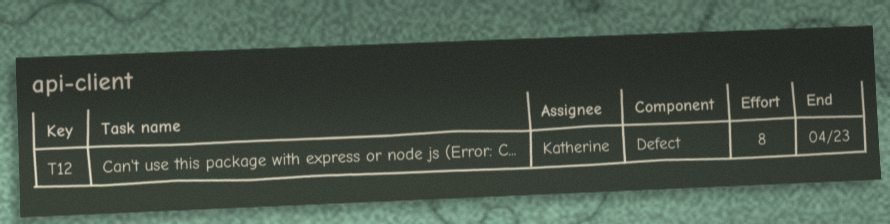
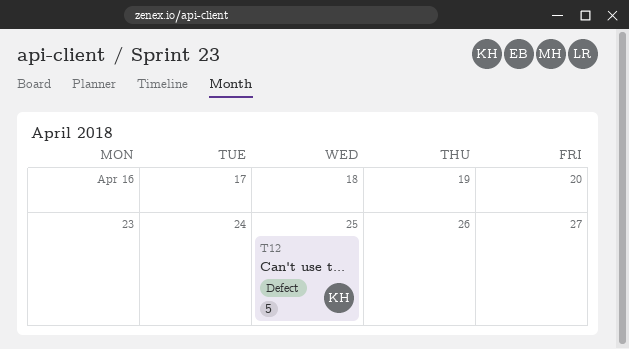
T12, estimate: 8 -> 5
T12, due: Apr 23 -> Apr 25

